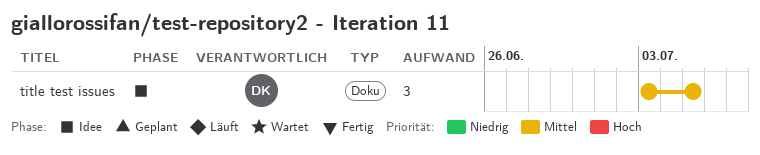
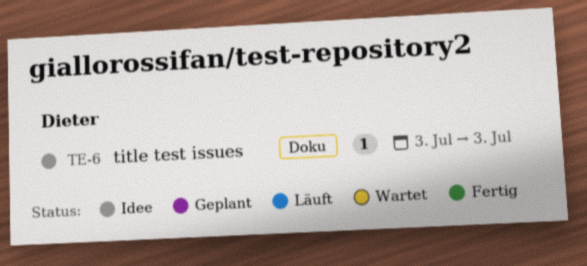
title test issues, estimate: 3 -> 1
title test issues, due: Jul 5 -> Jul 3

